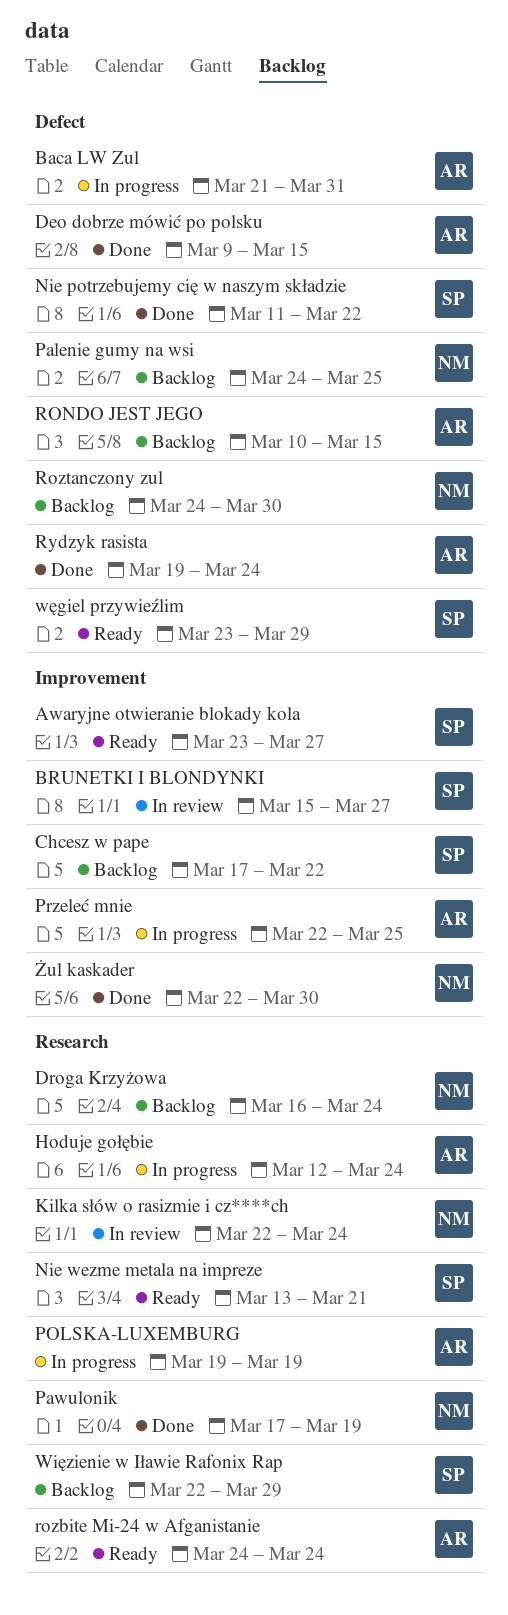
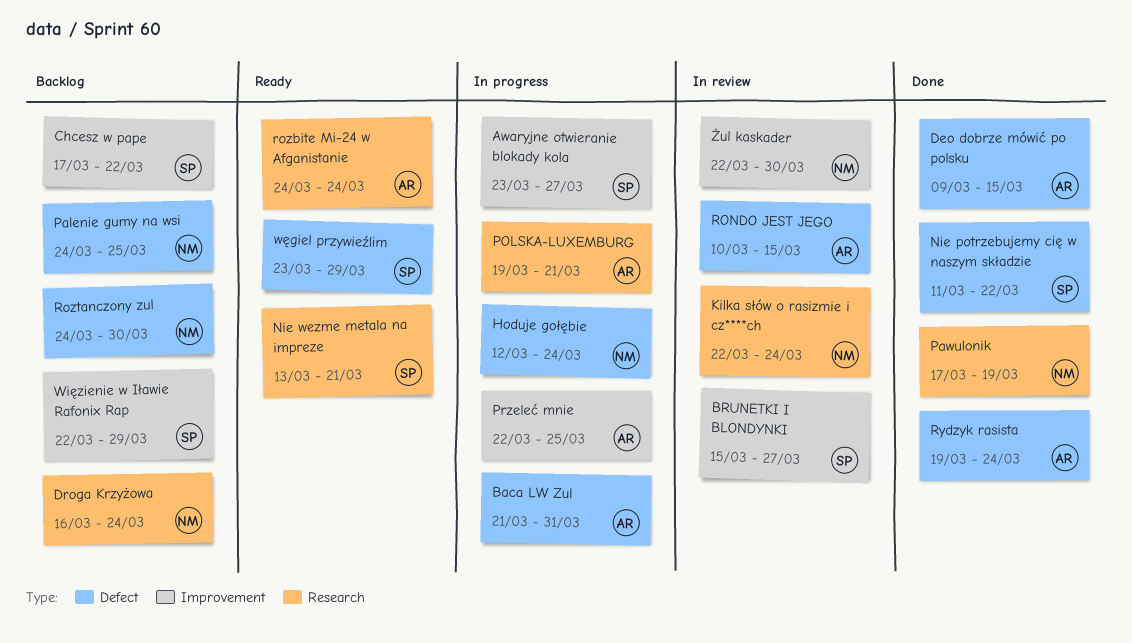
Awaryjne otwieranie blokady kola, status: Ready -> In progress
Hoduje gołębie, owner: AR -> NM
Hoduje gołębie, label: Research -> Defect
POLSKA-LUXEMBURG, due: Mar 19 -> Mar 21
RONDO JEST JEGO, status: Backlog -> In review
Więzienie w Iławie Rafonix Rap, label: Research -> Improvement
Żul kaskader, status: Done -> In review

